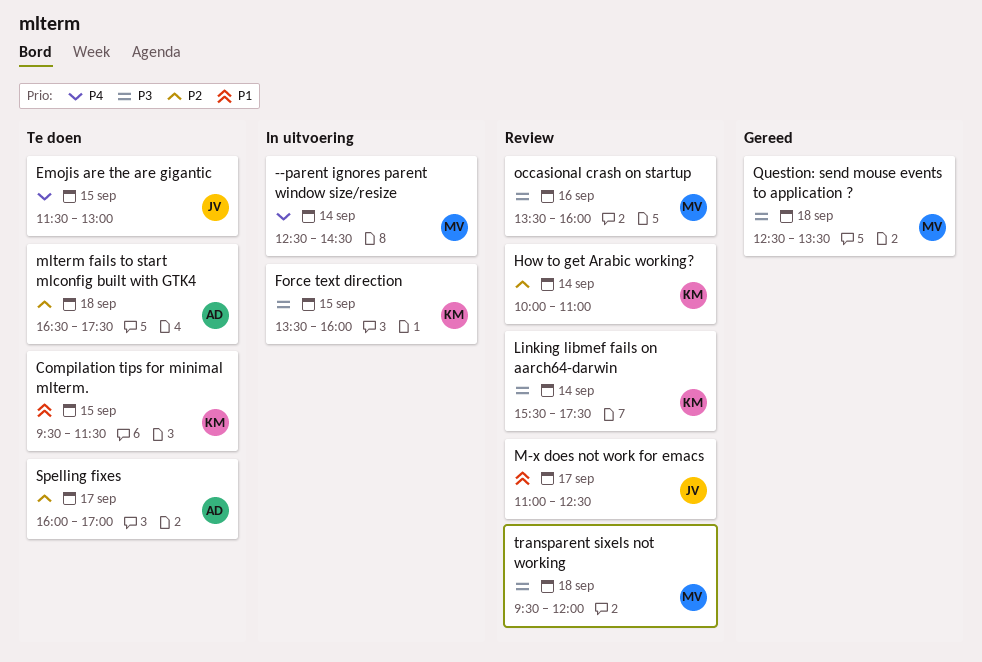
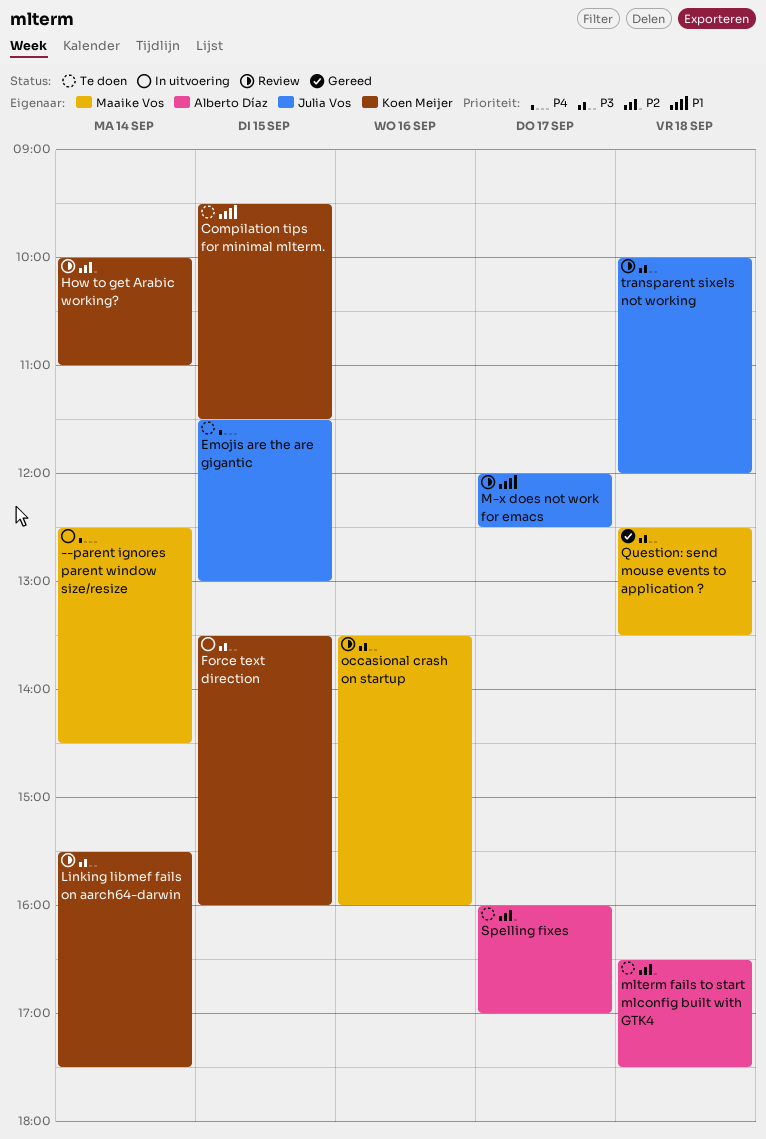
M-x does not work for emacs, begins: 11:00 -> 12:00
transparent sixels not working, owner: Maaike Vos -> Julia Vos
transparent sixels not working, begins: 09:30 -> 10:00

